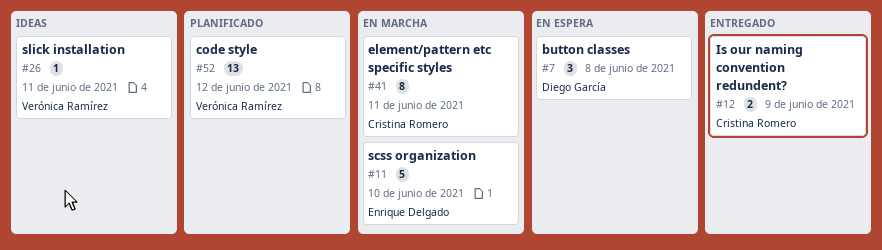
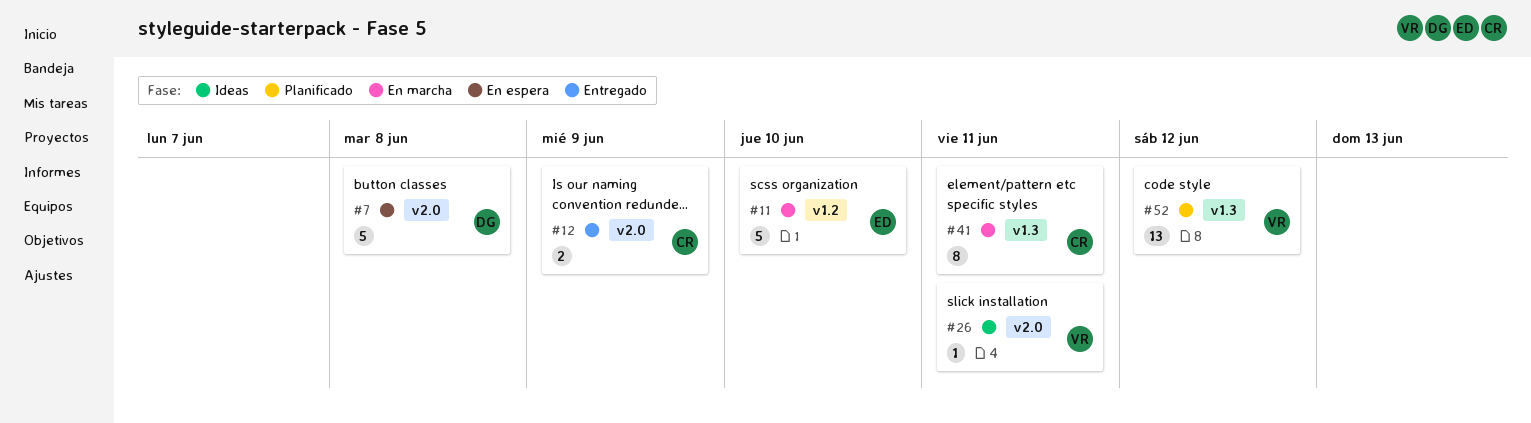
#7, estimate: 3 -> 5

